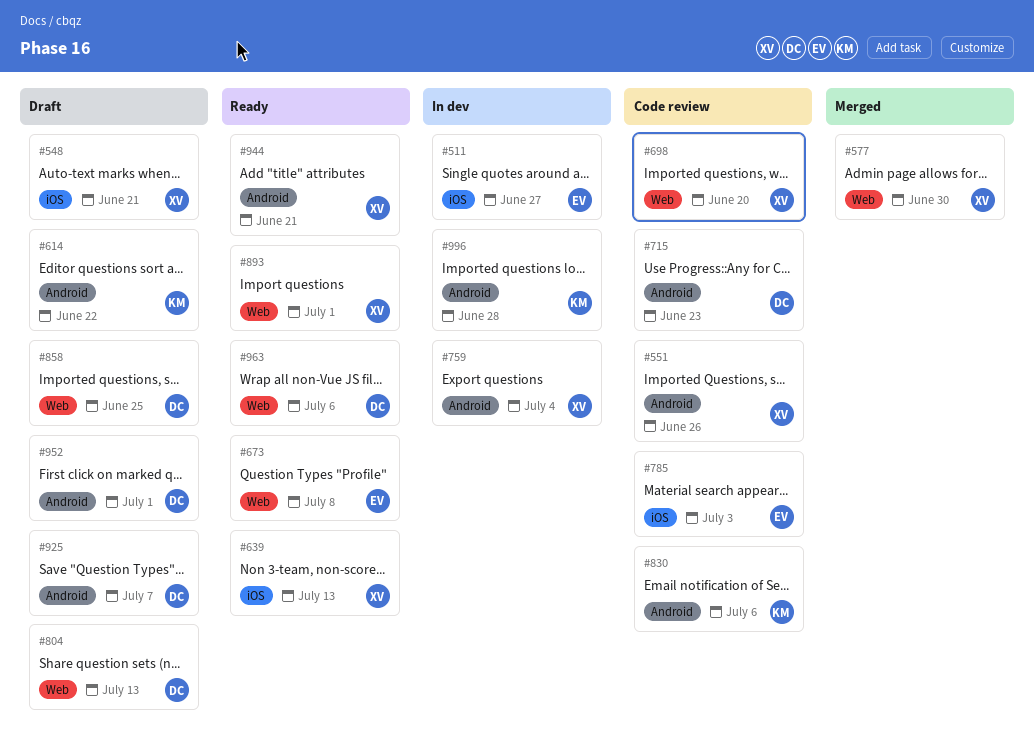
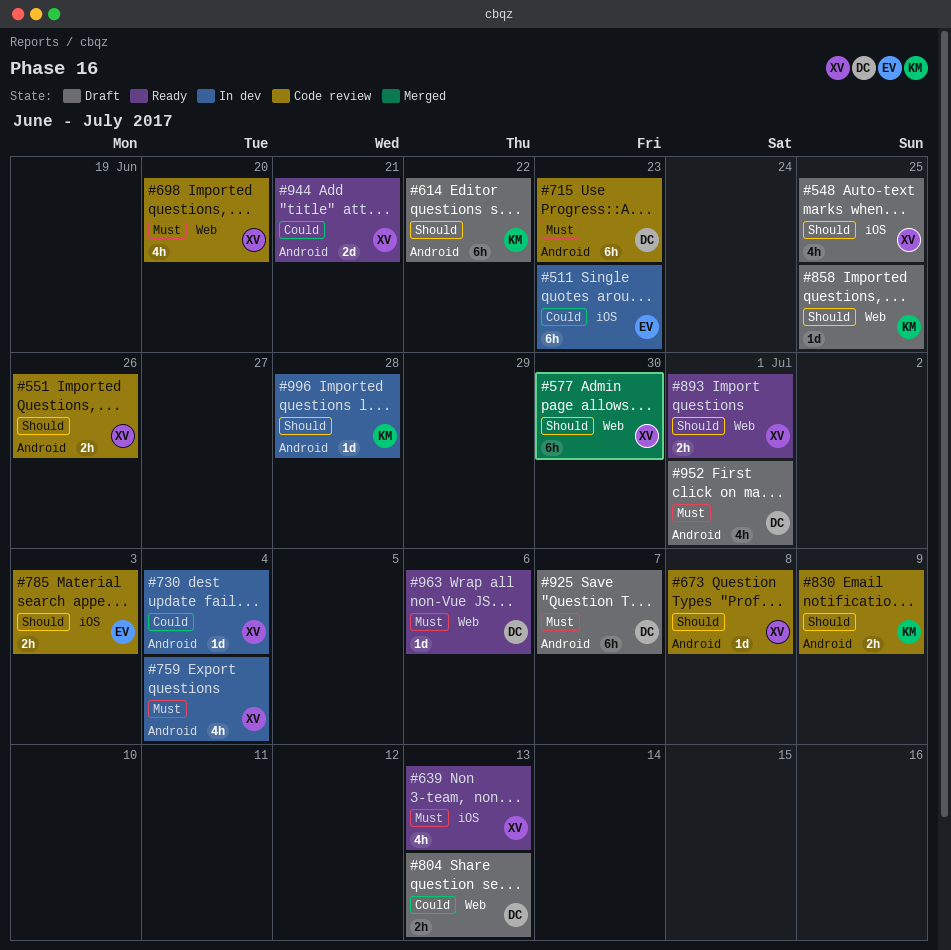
#511, due: Jun 27 -> Jun 23
#548, due: Jun 21 -> Jun 25
#673, status: Ready -> Code review
#673, owner: EV -> XV
#673, label: Web -> Android
#730: none -> present
#830, due: Jul 6 -> Jul 9
#858, owner: DC -> KM

